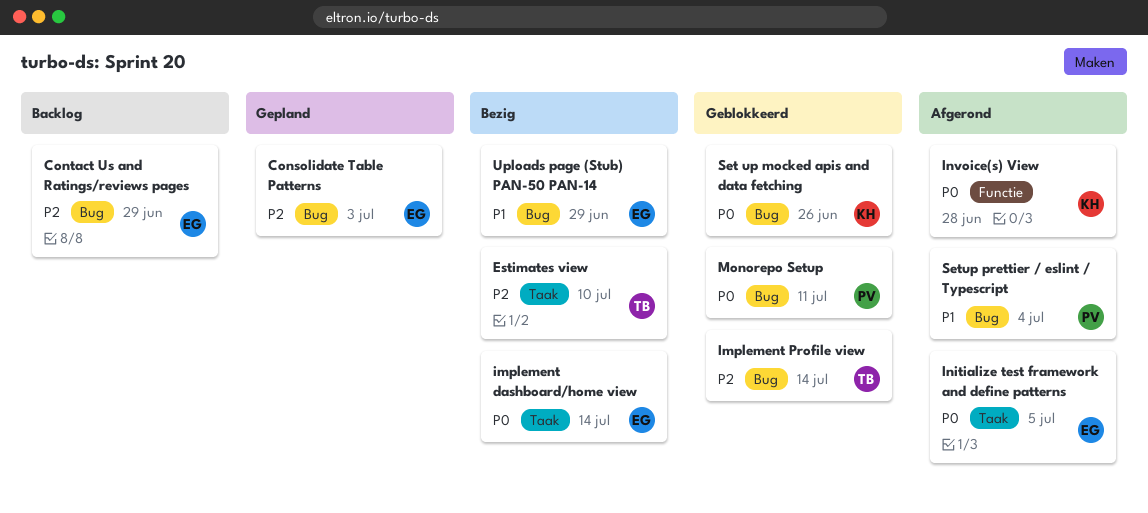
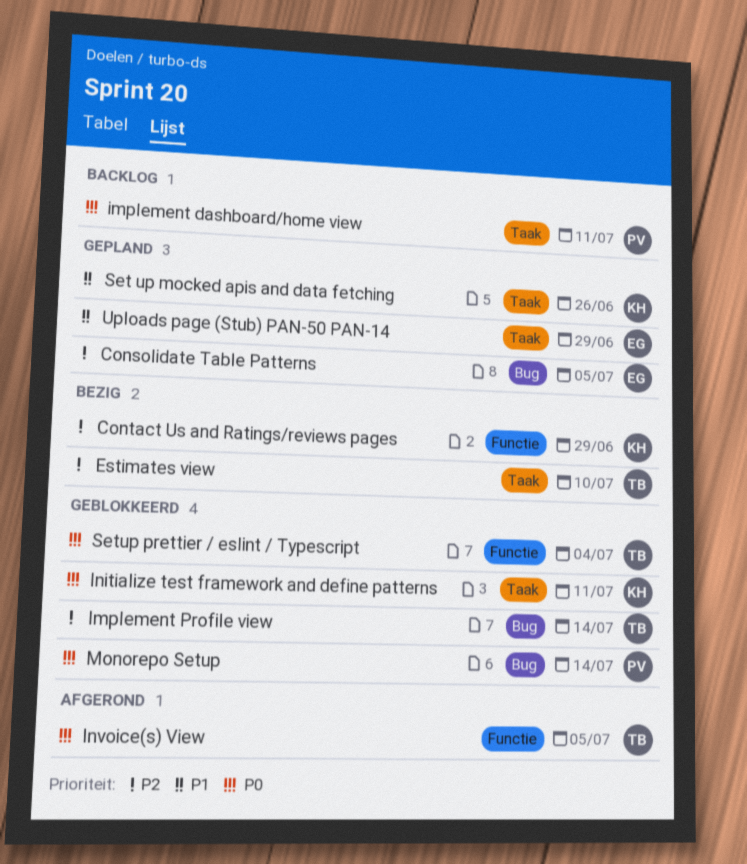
Consolidate Table Patterns, due: Jul 3 -> Jul 5
Contact Us and Ratings/reviews pages, status: Backlog -> Bezig
Contact Us and Ratings/reviews pages, owner: EG -> KH
Contact Us and Ratings/reviews pages, label: Bug -> Functie
implement dashboard/home view, status: Bezig -> Backlog
implement dashboard/home view, owner: EG -> PV
implement dashboard/home view, due: Jul 14 -> Jul 11
Initialize test framework and define patterns, status: Afgerond -> Geblokkeerd
Initialize test framework and define patterns, owner: EG -> KH
Initialize test framework and define patterns, due: Jul 5 -> Jul 11
Invoice(s) View, owner: KH -> TB
Invoice(s) View, due: Jun 28 -> Jul 5
Monorepo Setup, due: Jul 11 -> Jul 14
Set up mocked apis and data fetching, status: Geblokkeerd -> Gepland
Set up mocked apis and data fetching, priority: P0 -> P1
Set up mocked apis and data fetching, label: Bug -> Taak
Setup prettier / eslint / Typescript, status: Afgerond -> Geblokkeerd
Setup prettier / eslint / Typescript, owner: PV -> TB
Setup prettier / eslint / Typescript, priority: P1 -> P0
Setup prettier / eslint / Typescript, label: Bug -> Functie
Uploads page (Stub) PAN-50 PAN-14, status: Bezig -> Gepland
Uploads page (Stub) PAN-50 PAN-14, label: Bug -> Taak

